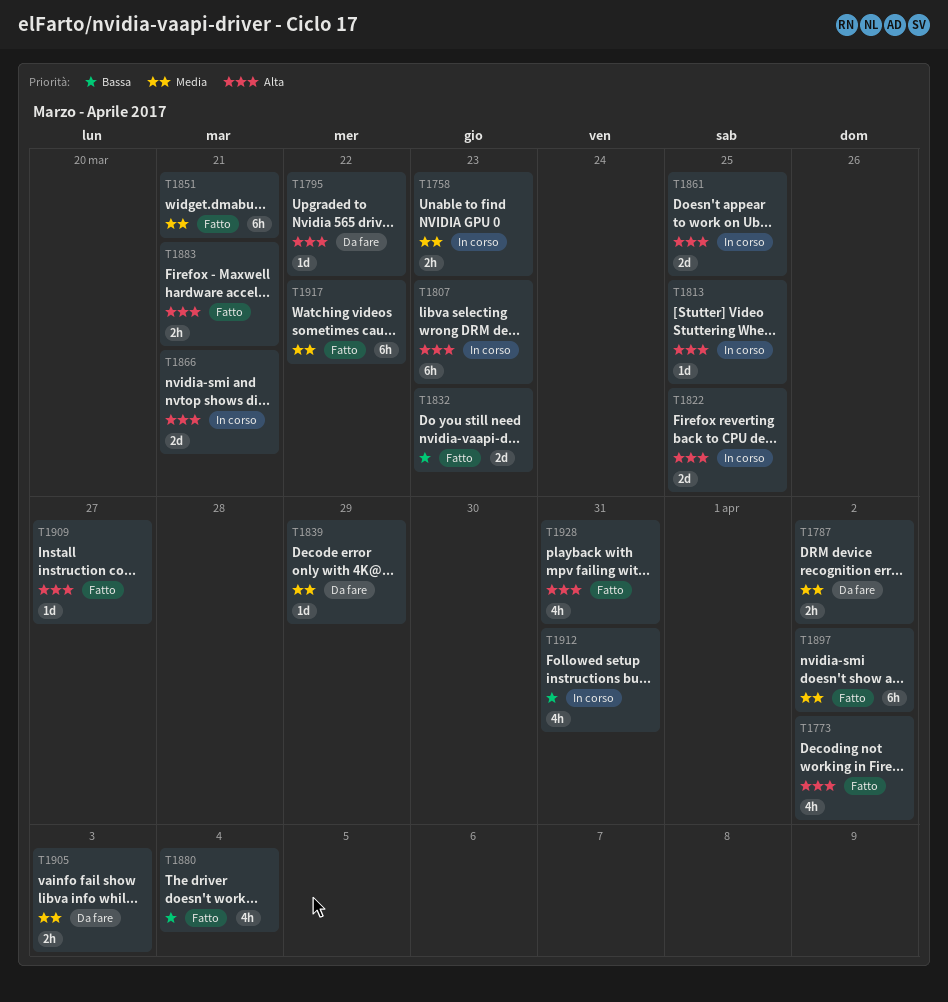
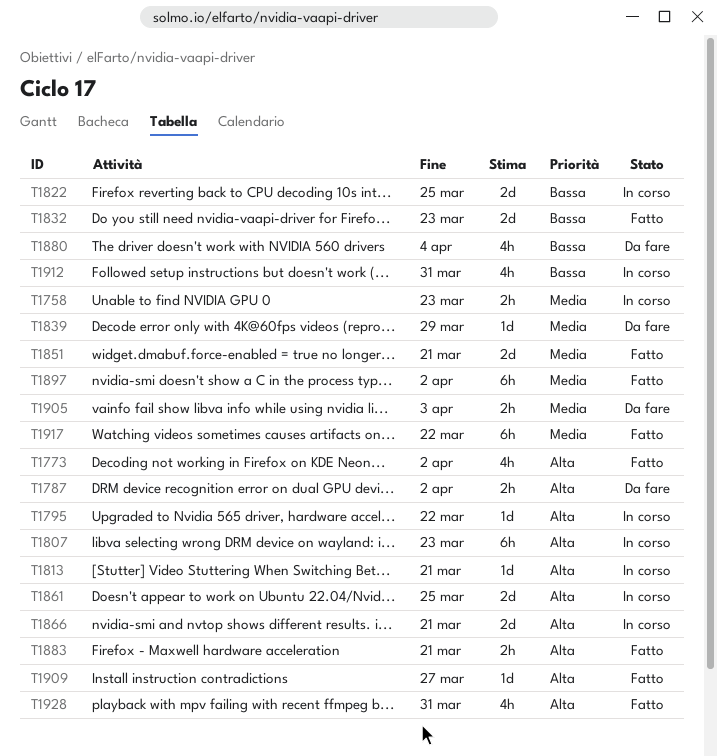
T1787, priority: Media -> Alta
T1795, status: Da fare -> In corso
T1813, due: Mar 25 -> Mar 21
T1822, priority: Alta -> Bassa
T1851, estimate: 6h -> 2d
T1880, status: Fatto -> Da fare

